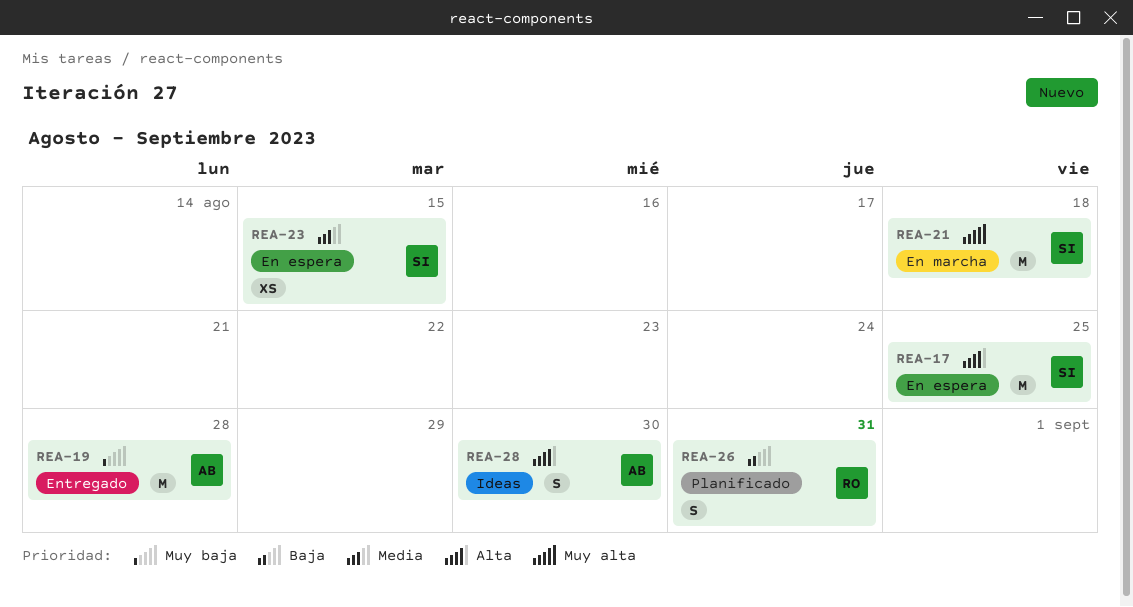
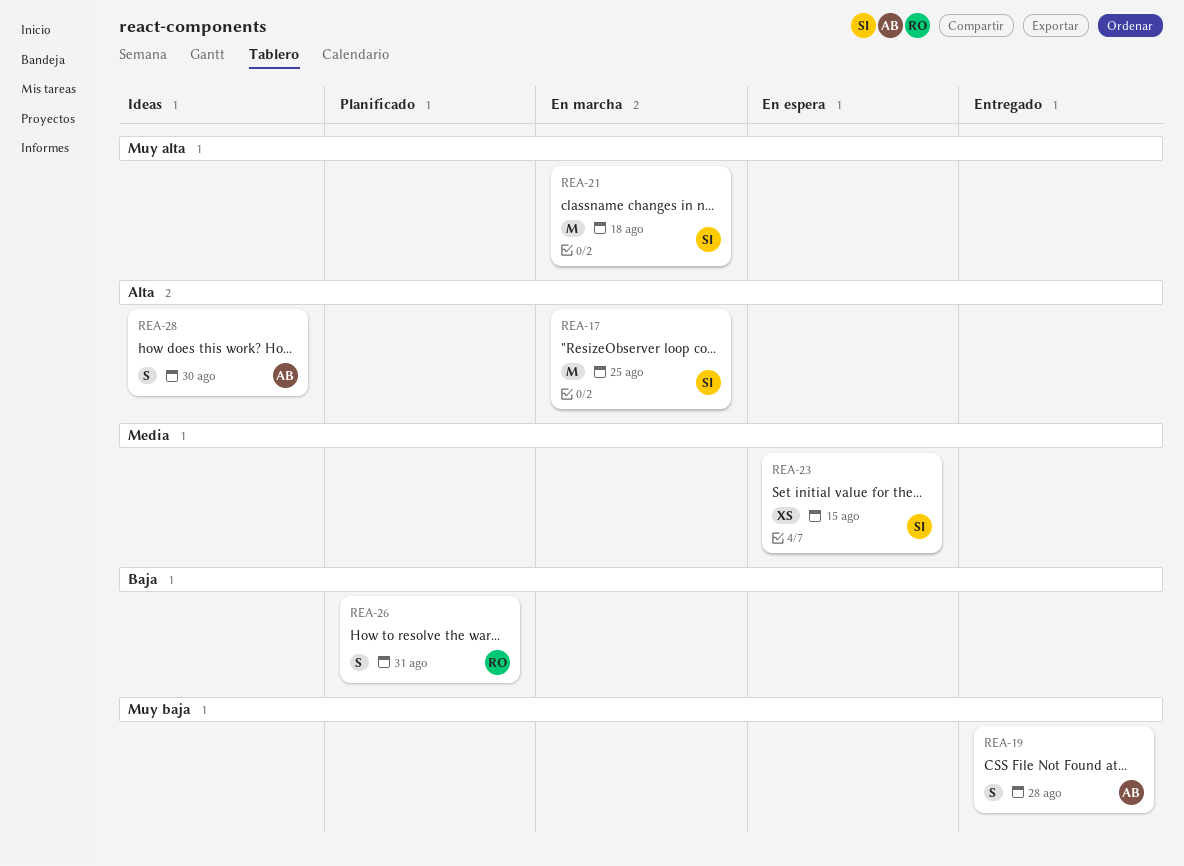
REA-17, status: En espera -> En marcha
REA-19, estimate: M -> S

